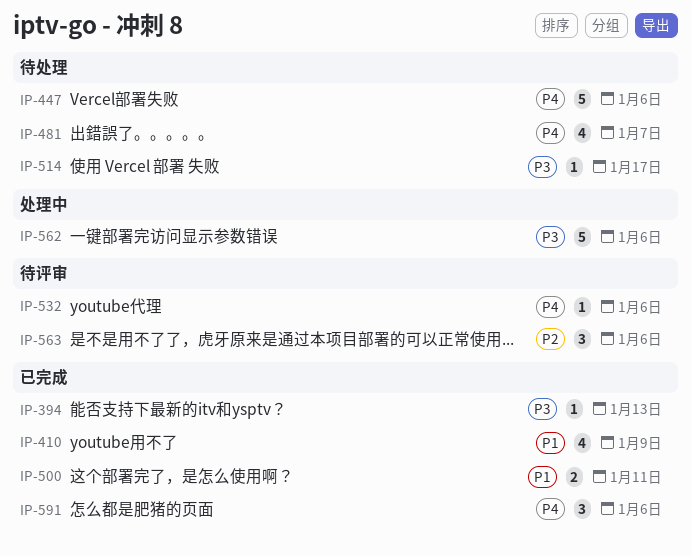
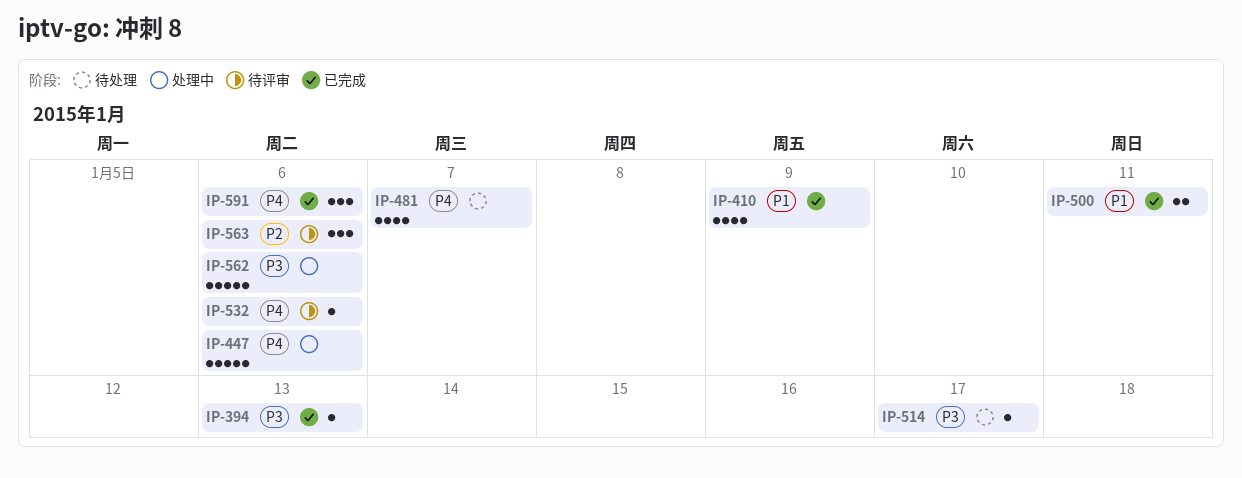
IP-447, status: 待处理 -> 处理中

